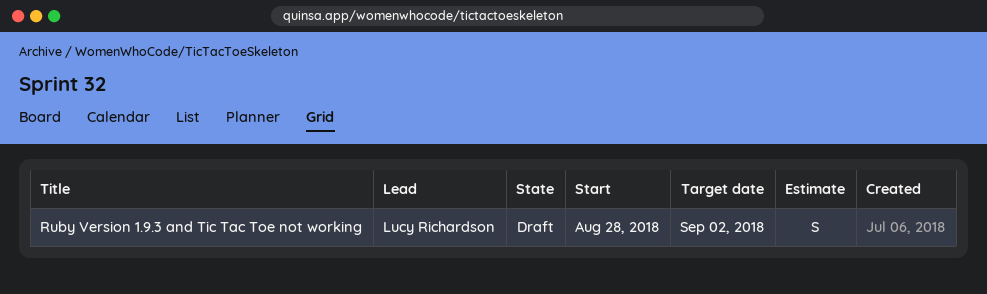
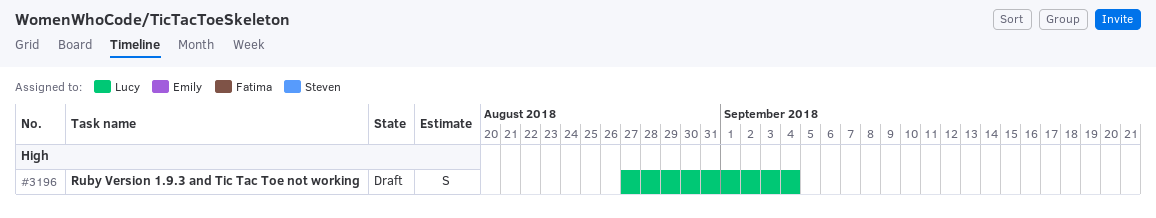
Ruby Version 1.9.3 and Tic Tac Toe not working, start: Aug 28 -> Aug 27
Ruby Version 1.9.3 and Tic Tac Toe not working, due: Sep 2 -> Sep 4

